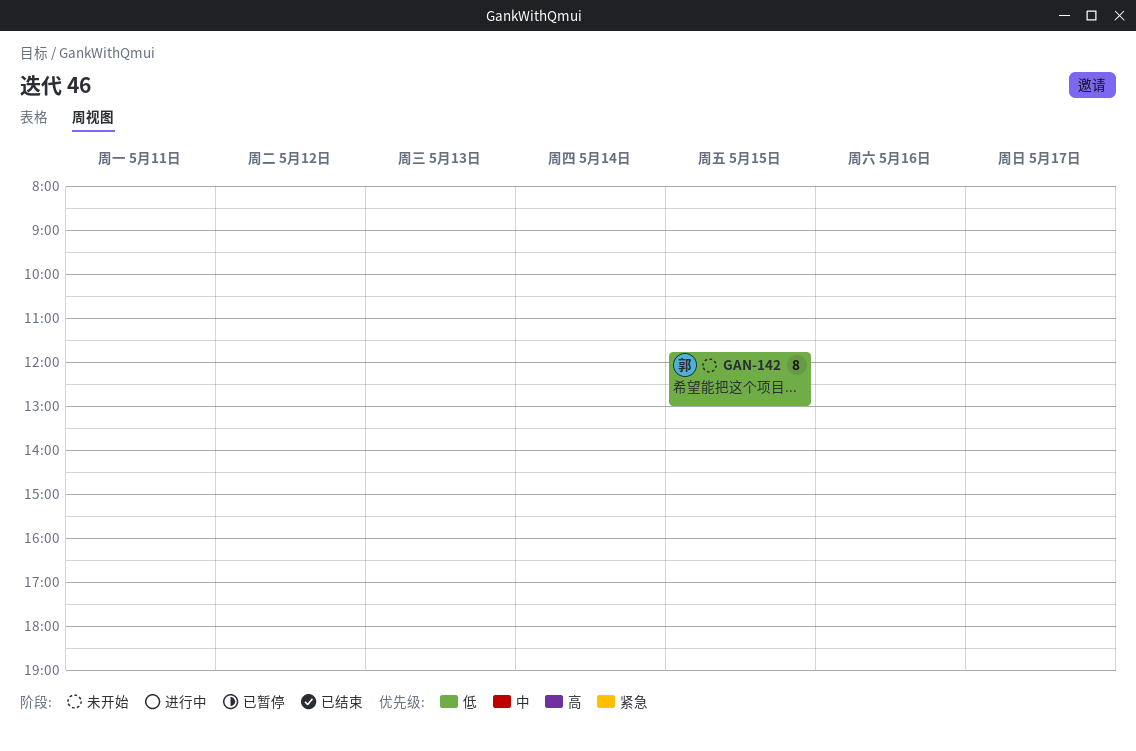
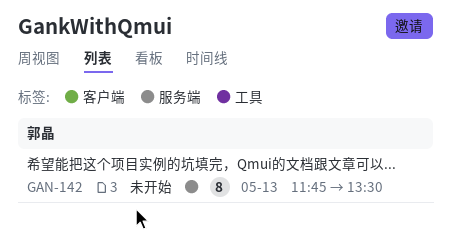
GAN-142, day: May 15 -> May 13
GAN-142, ends: 13:00 -> 13:30

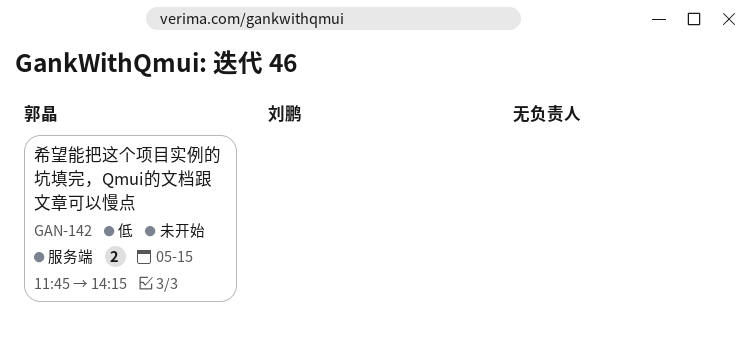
GAN-142, estimate: 8 -> 2
GAN-142, day: May 13 -> May 15
GAN-142, ends: 13:30 -> 14:15

